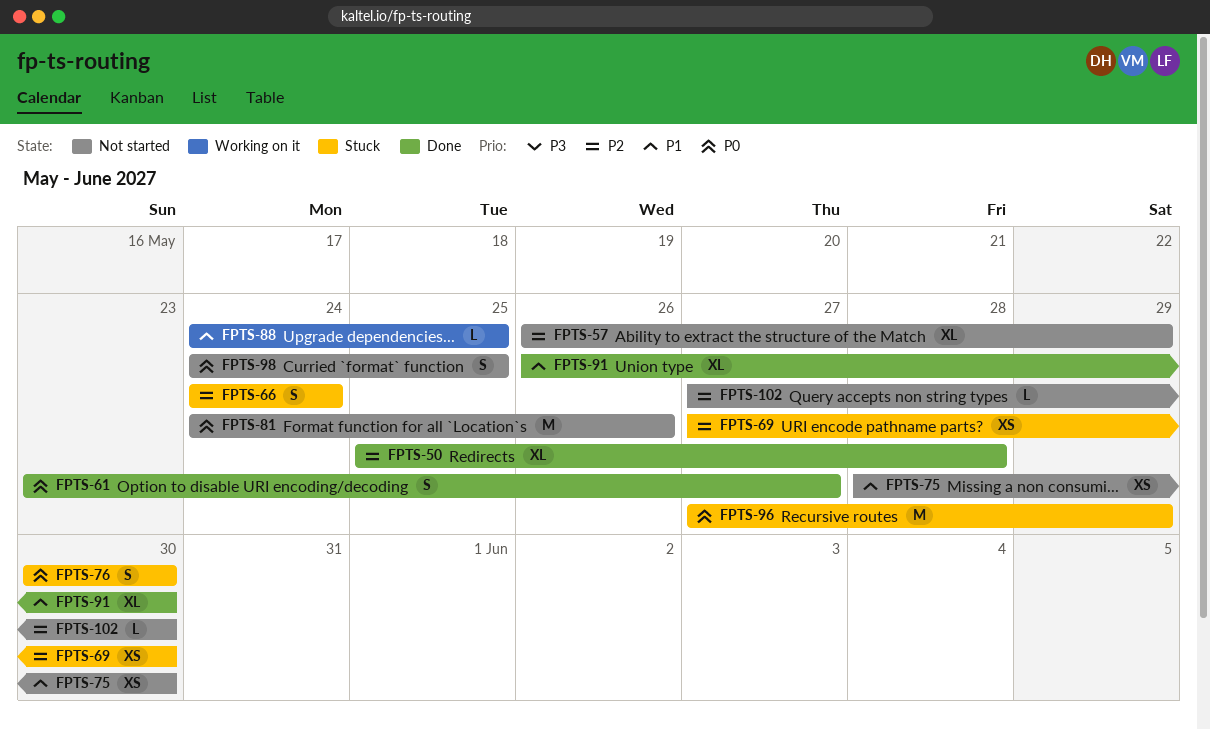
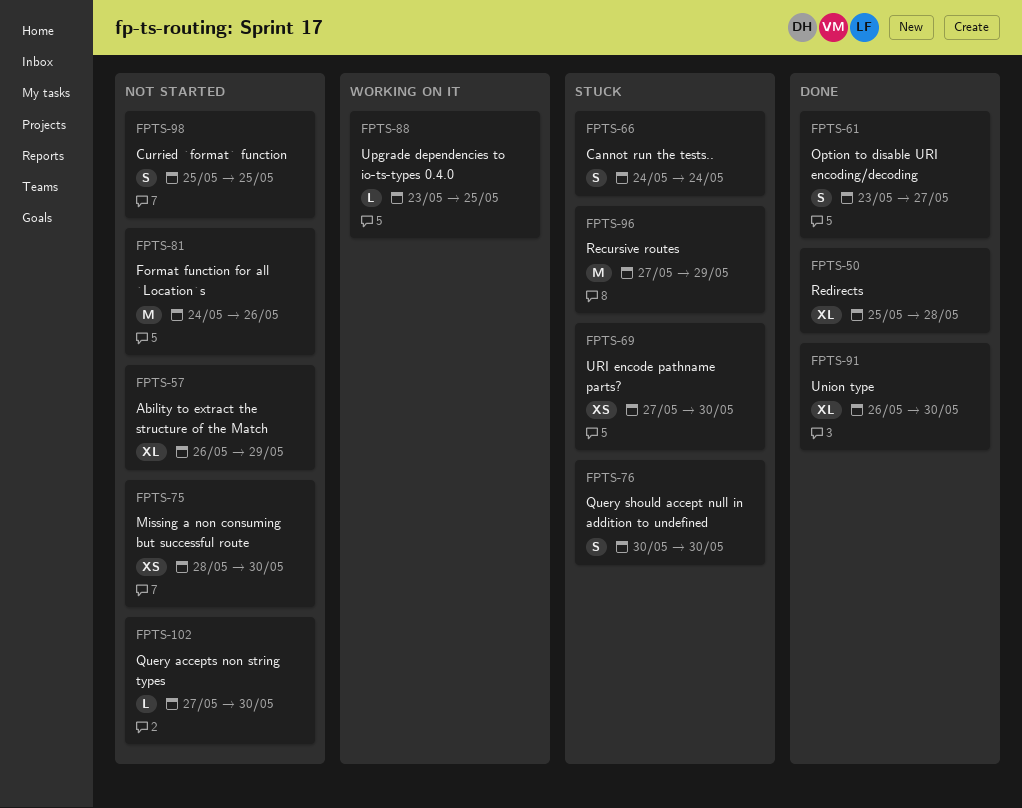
FPTS-88, start: May 24 -> May 23
FPTS-98, start: May 24 -> May 25

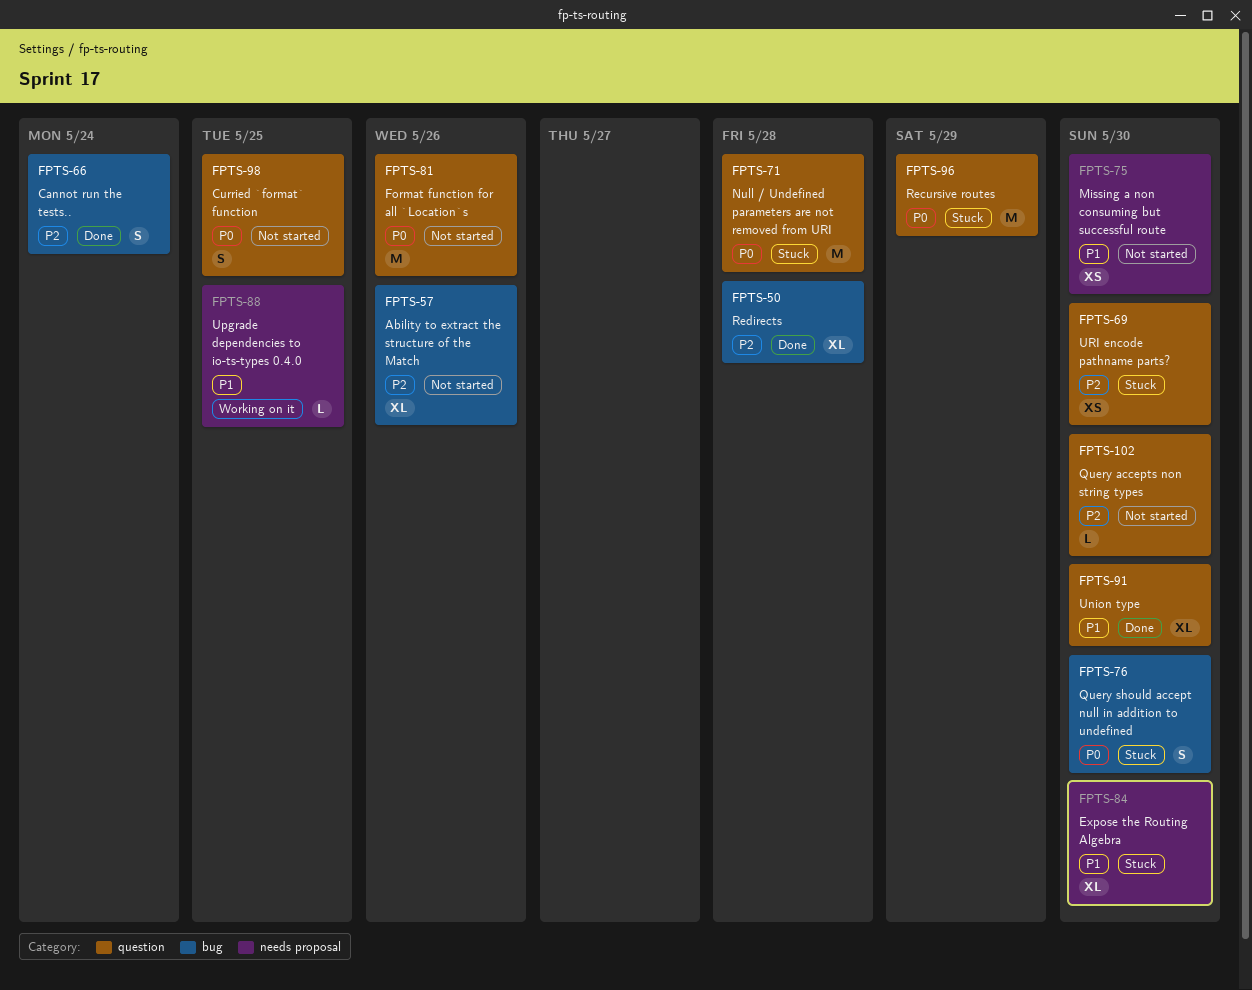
FPTS-57, due: May 29 -> May 26
FPTS-61: present -> none
FPTS-66, status: Stuck -> Done
FPTS-71: none -> present
FPTS-84: none -> present

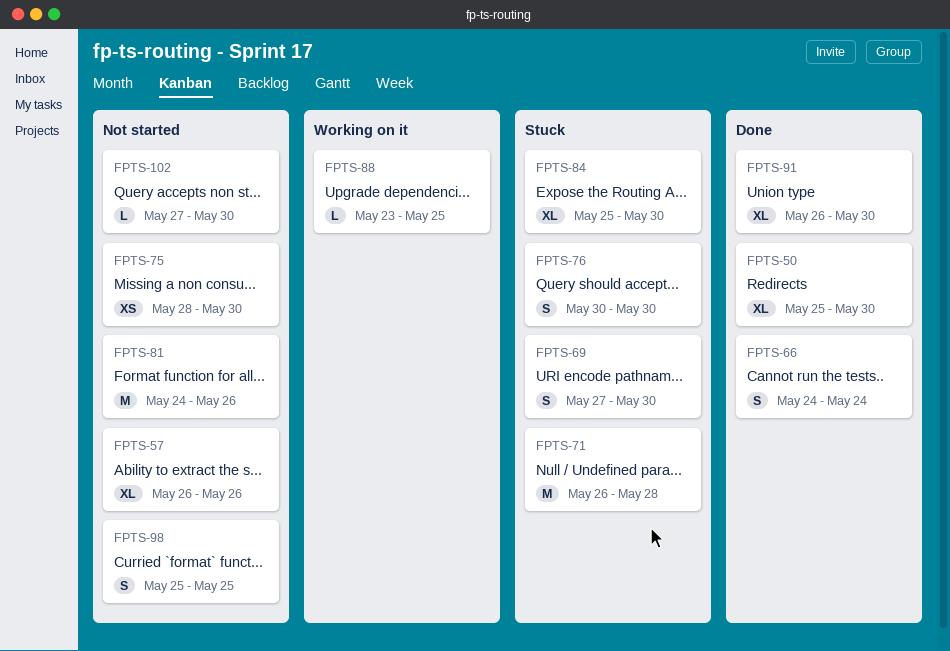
FPTS-50, due: May 28 -> May 30
FPTS-69, estimate: XS -> S
FPTS-96: present -> none

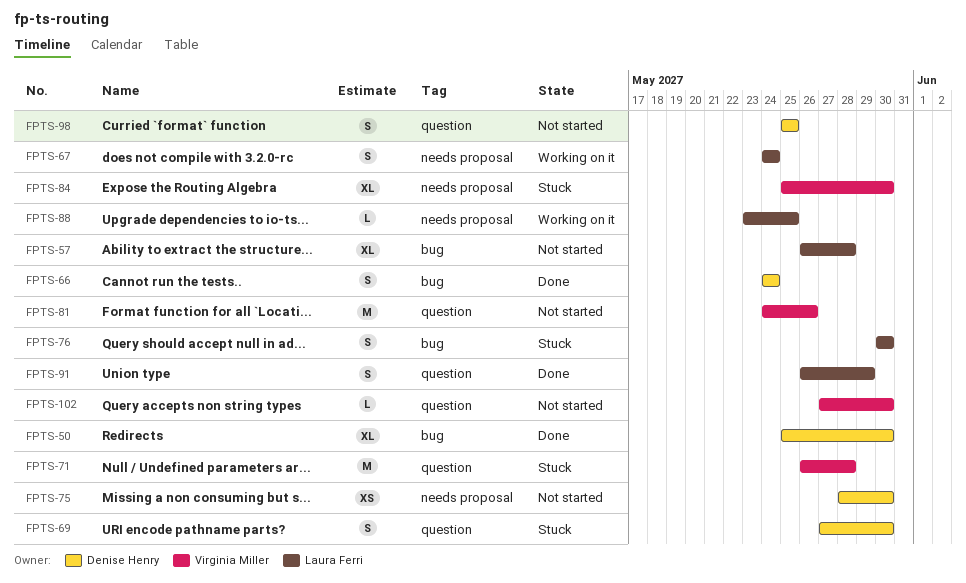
FPTS-57, due: May 26 -> May 28
FPTS-67: none -> present
FPTS-91, estimate: XL -> S
FPTS-91, due: May 30 -> May 29

